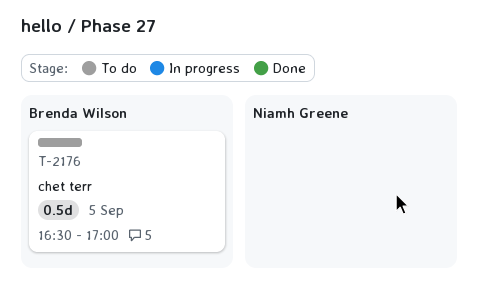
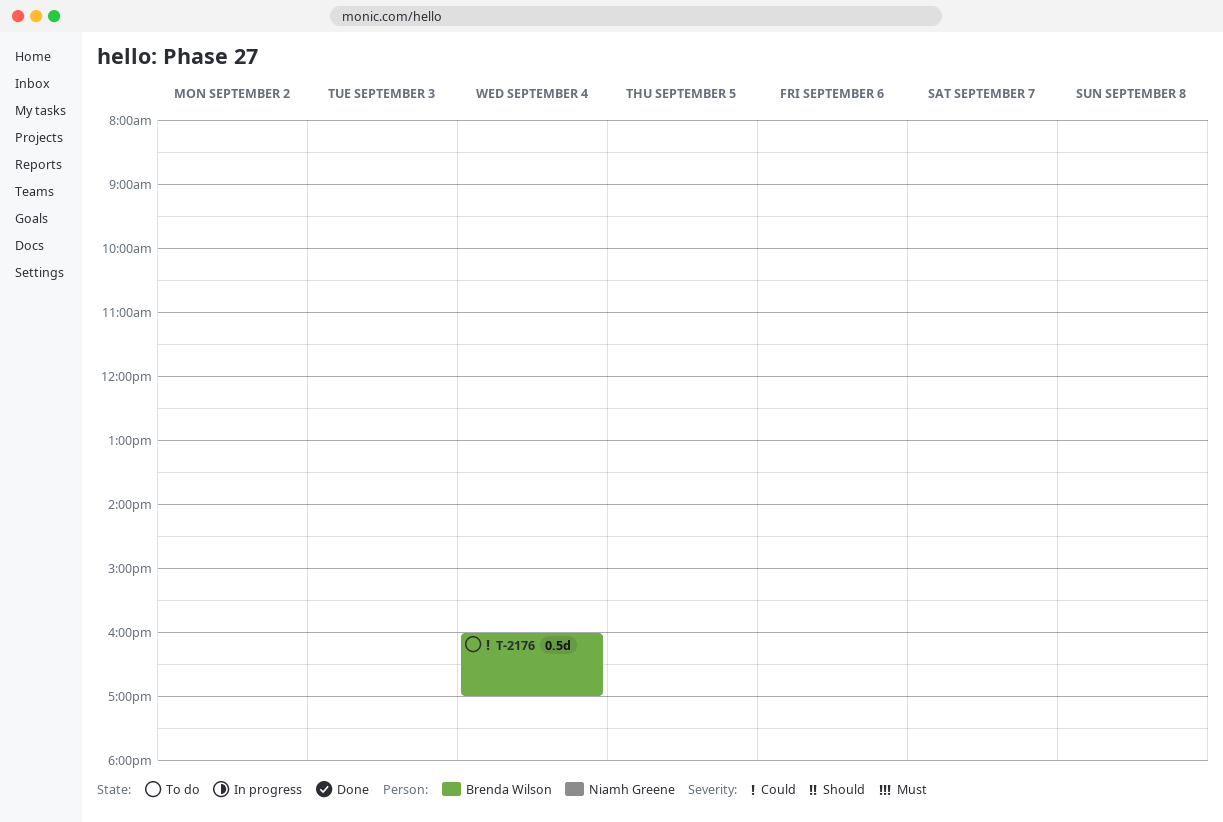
T-2176, day: Sep 5 -> Sep 4
T-2176, begins: 16:30 -> 16:00

